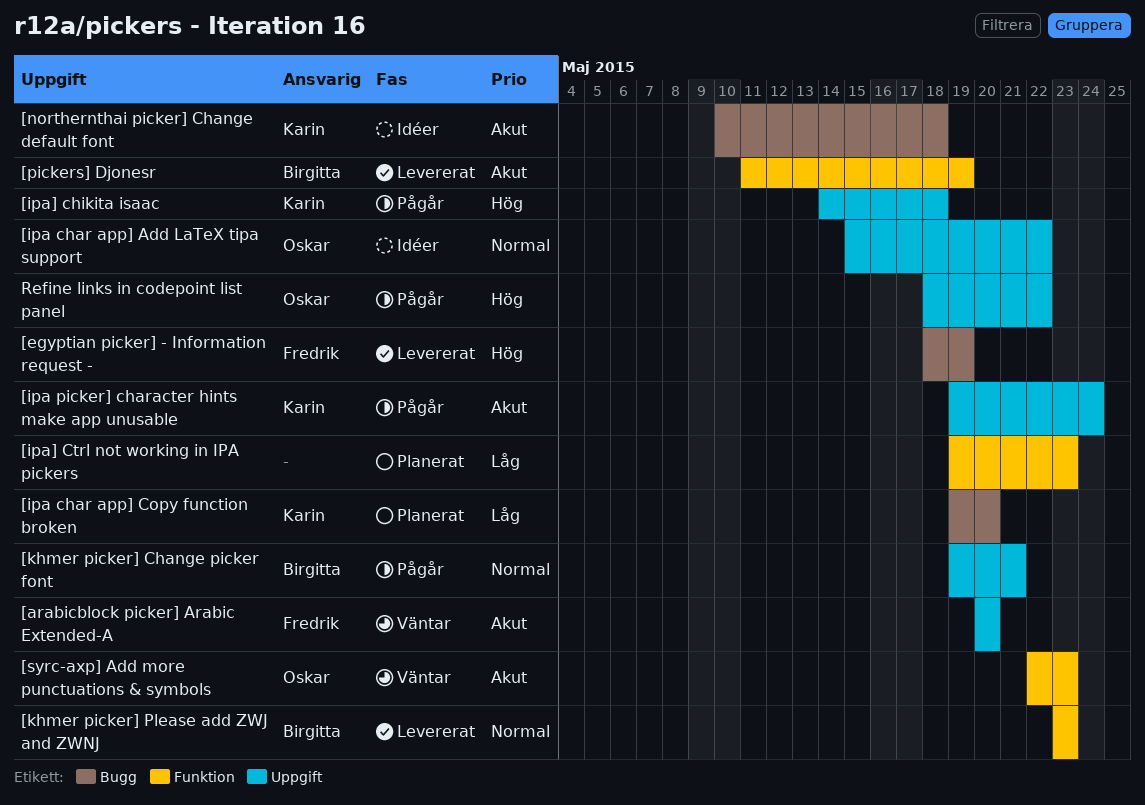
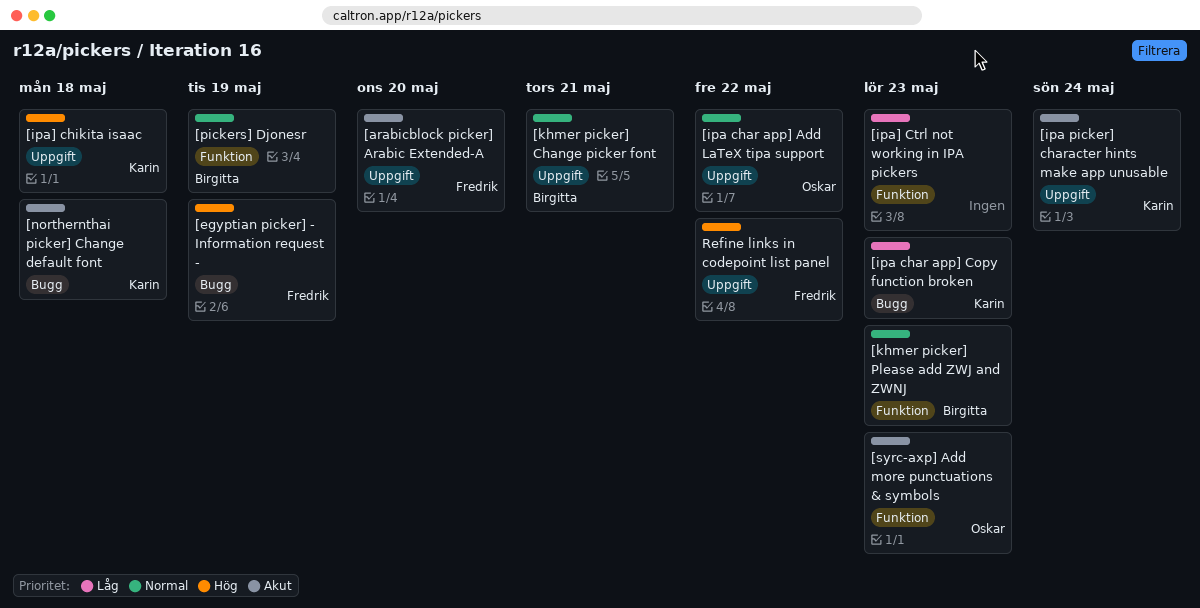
[ipa char app] Copy function broken, due: May 20 -> May 23
[pickers] Djonesr, priority: Akut -> Normal
Refine links in codepoint list panel, owner: Oskar -> Fredrik

